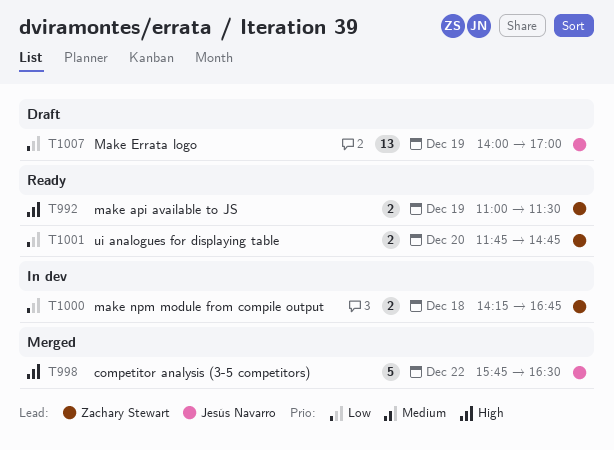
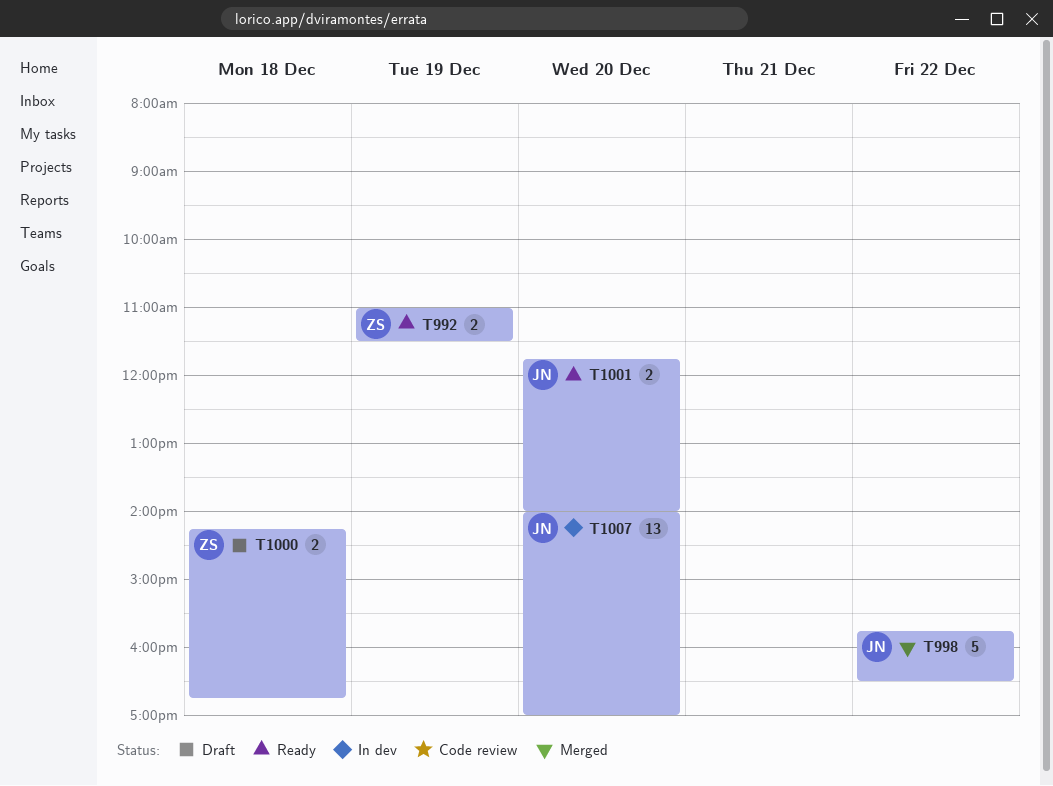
T1000, status: In dev -> Draft
T1001, owner: Zachary Stewart -> Jesús Navarro
T1001, ends: 14:45 -> 14:00
T1007, status: Draft -> In dev
T1007, day: Dec 19 -> Dec 20

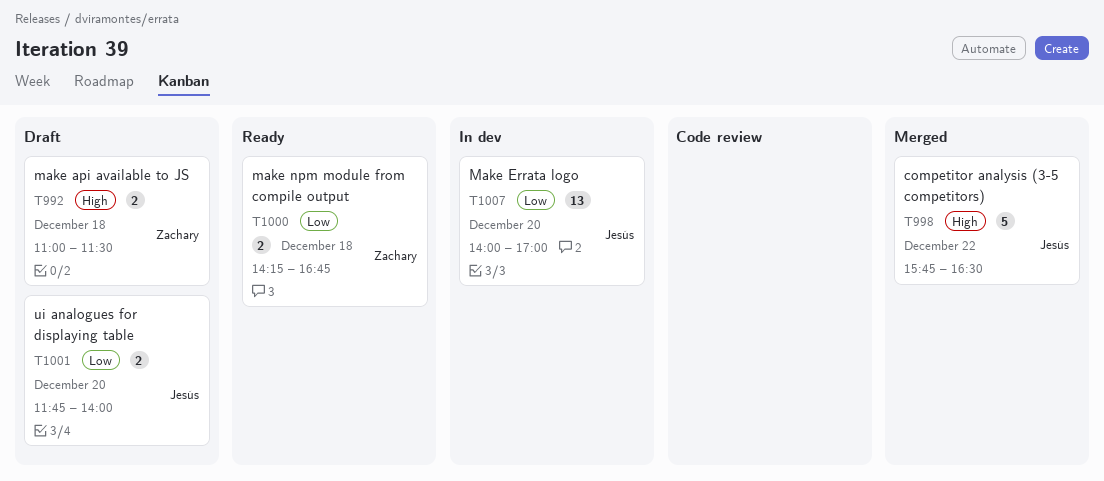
T992, status: Ready -> Draft
T992, day: Dec 19 -> Dec 18
T1000, status: Draft -> Ready
T1001, status: Ready -> Draft

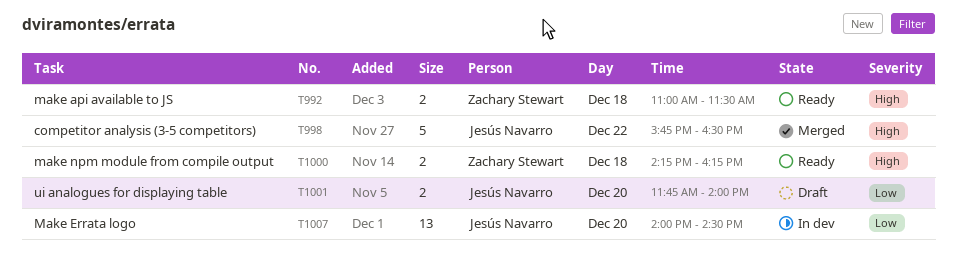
T992, status: Draft -> Ready
T1000, priority: Low -> High
T1000, ends: 16:45 -> 16:15
T1007, ends: 17:00 -> 14:30

